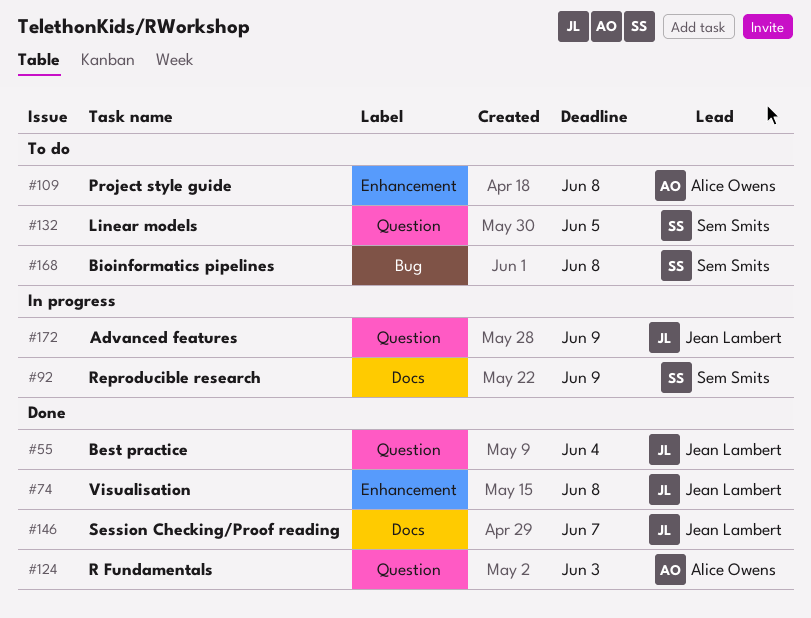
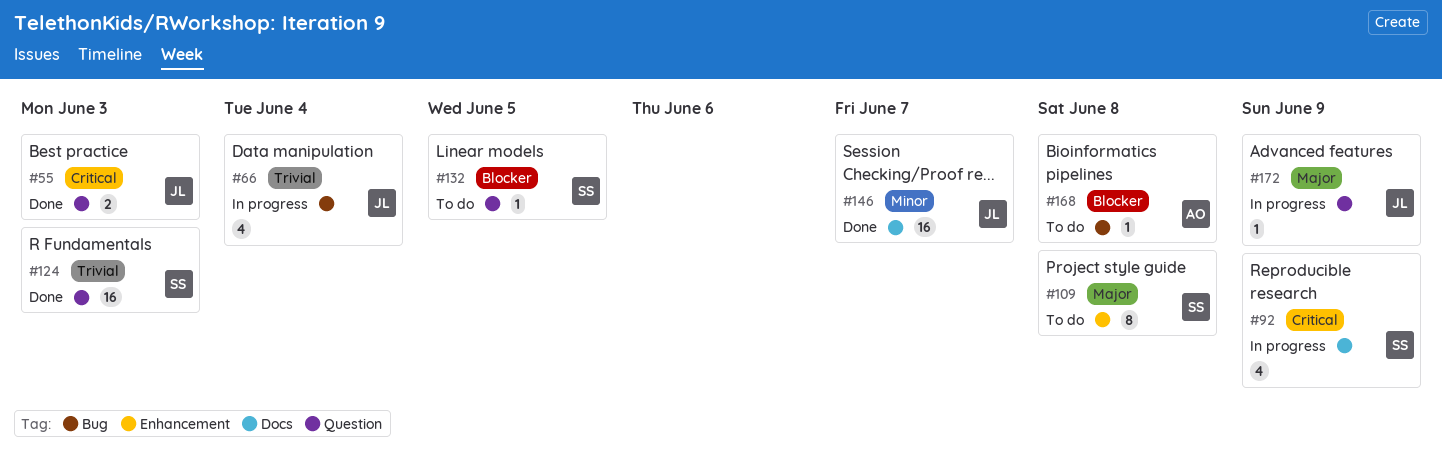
#55, due: Jun 4 -> Jun 3
#66: none -> present
#74: present -> none
#109, owner: Alice Owens -> Sem Smits
#124, owner: Alice Owens -> Sem Smits
#168, owner: Sem Smits -> Alice Owens

